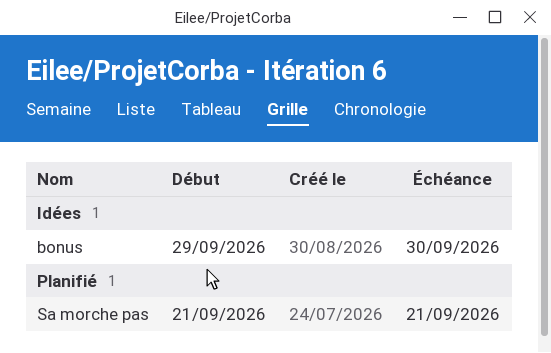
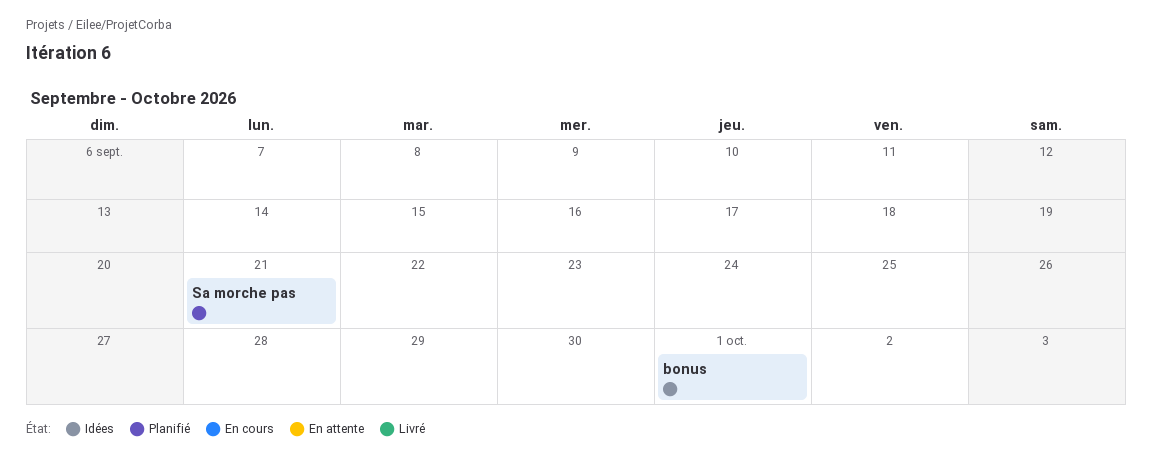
bonus, due: Sep 30 -> Oct 1

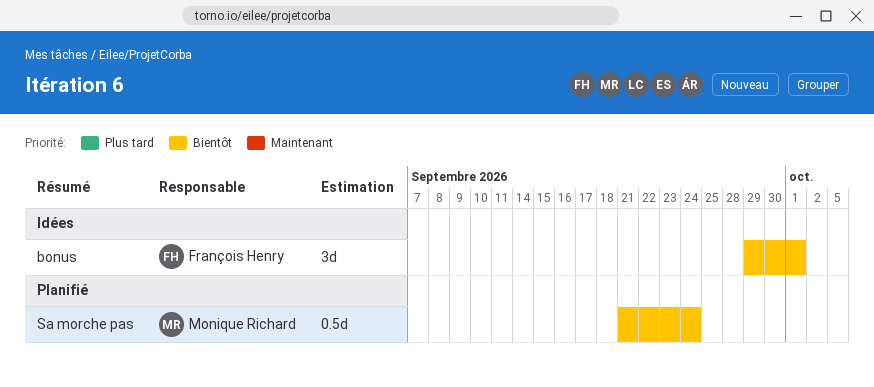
Sa morche pas, due: Sep 21 -> Sep 24

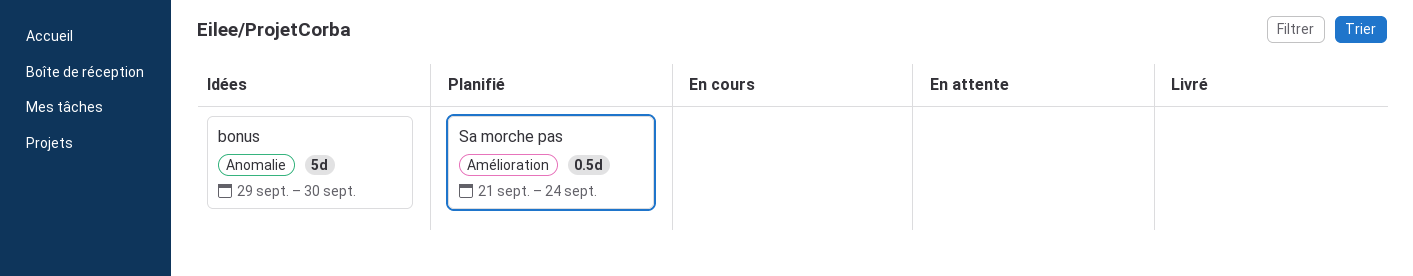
bonus, estimate: 3d -> 5d
bonus, due: Oct 1 -> Sep 30

